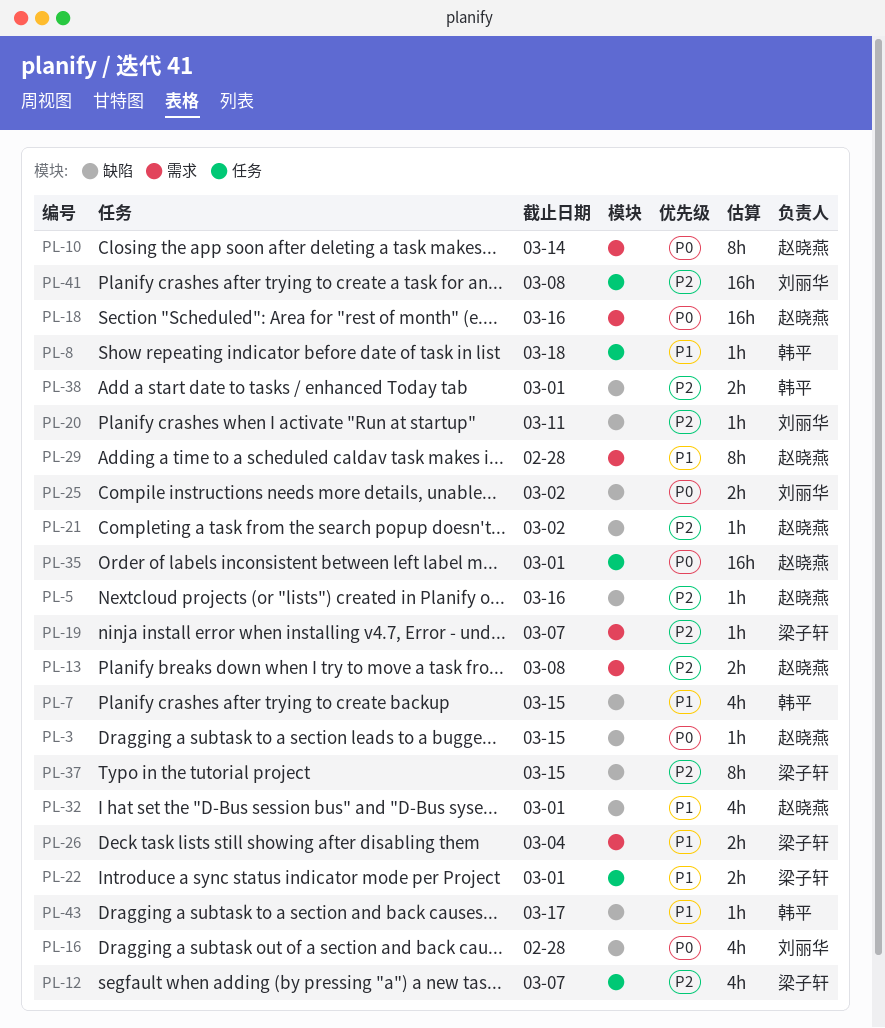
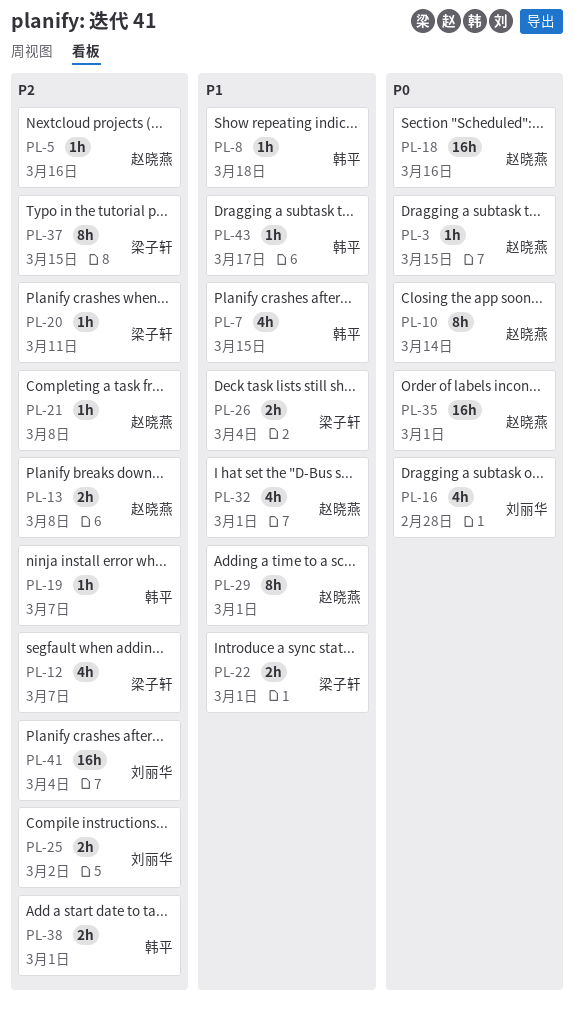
PL-19, owner: 梁子轩 -> 韩平
PL-20, owner: 刘丽华 -> 梁子轩
PL-21, due: Mar 2 -> Mar 8
PL-25, priority: P0 -> P2
PL-29, due: Feb 28 -> Mar 1
PL-41, due: Mar 8 -> Mar 4

